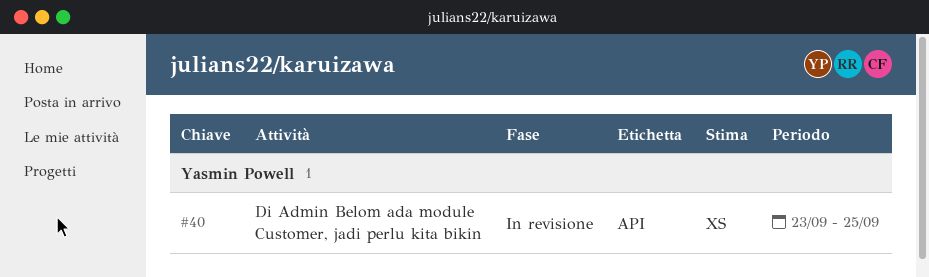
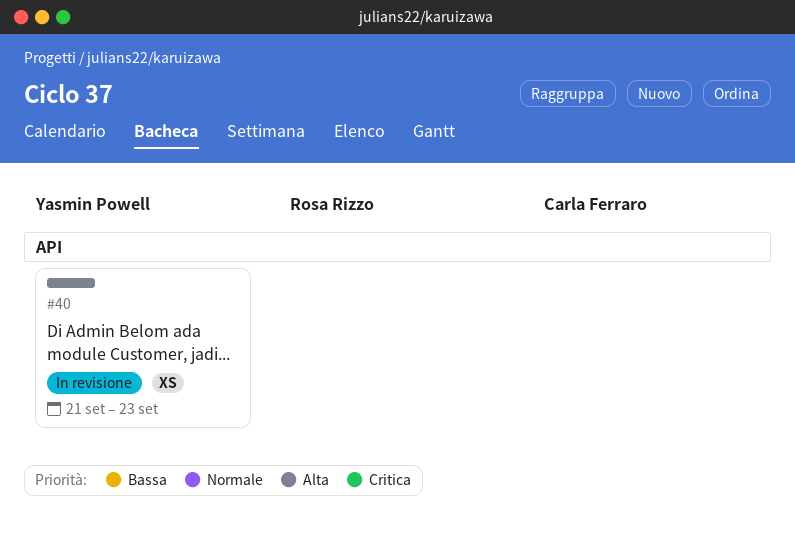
#40, start: Sep 23 -> Sep 21
#40, due: Sep 25 -> Sep 23

